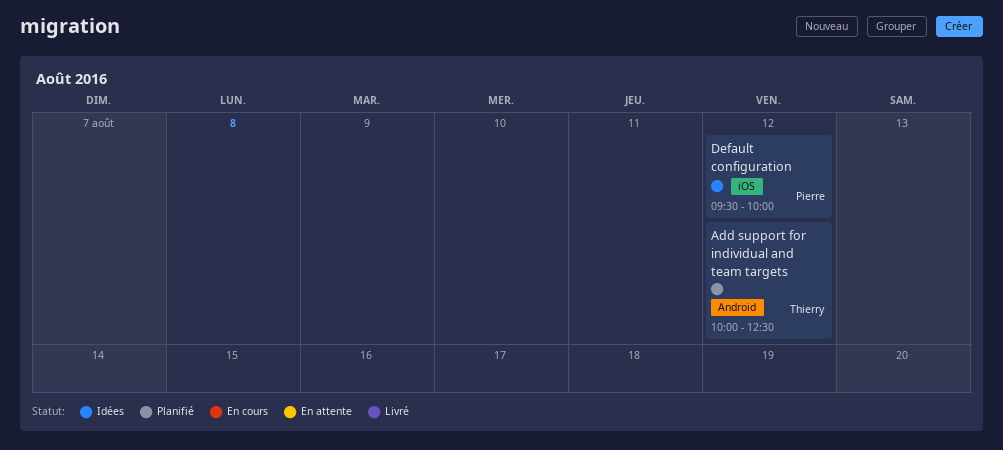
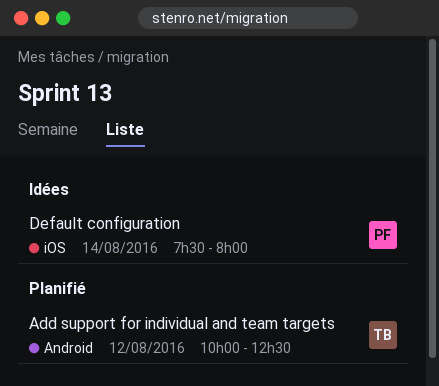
Default configuration, day: Aug 12 -> Aug 14
Default configuration, begins: 09:30 -> 07:30
Default configuration, ends: 10:00 -> 08:00

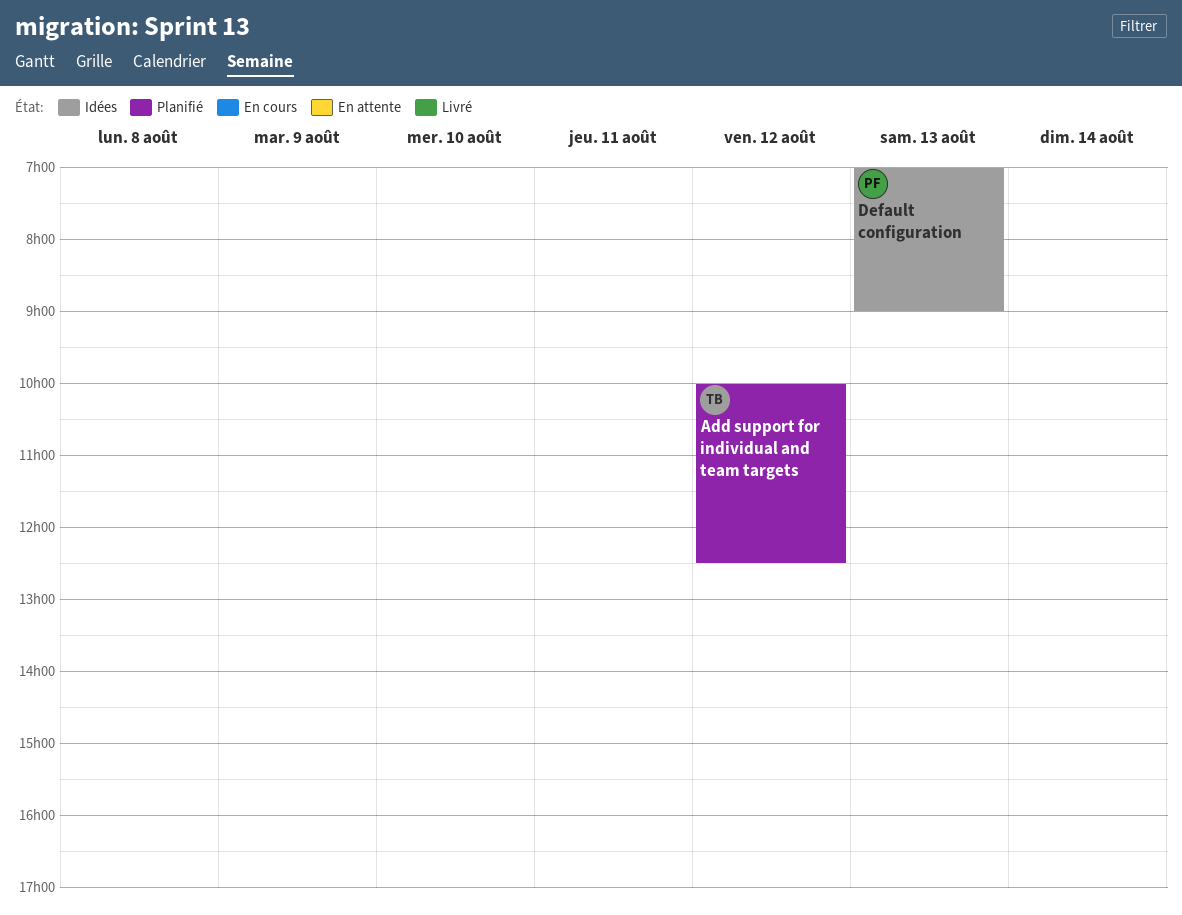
Default configuration, day: Aug 14 -> Aug 13
Default configuration, begins: 07:30 -> 07:00
Default configuration, ends: 08:00 -> 09:00

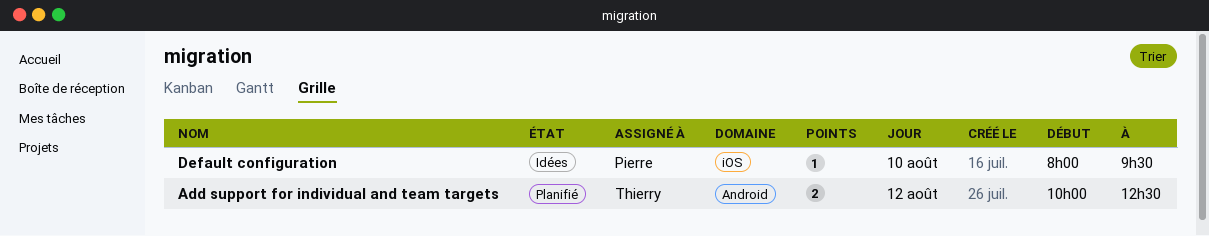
Default configuration, day: Aug 13 -> Aug 10
Default configuration, begins: 07:00 -> 08:00
Default configuration, ends: 09:00 -> 09:30

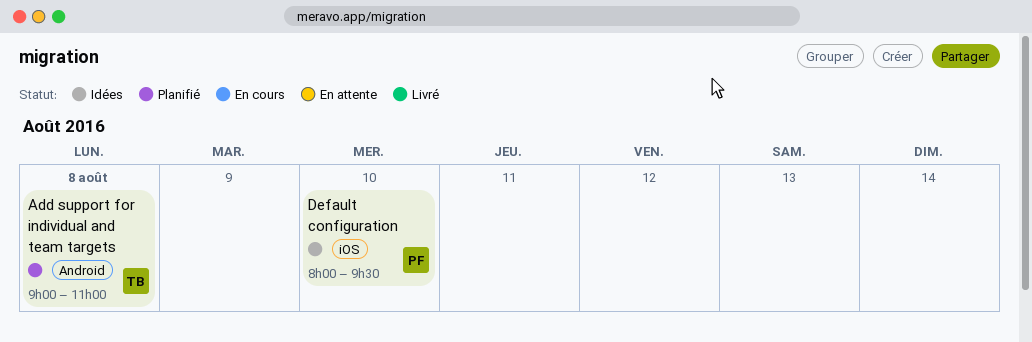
Add support for individual and team targets, day: Aug 12 -> Aug 8
Add support for individual and team targets, begins: 10:00 -> 09:00
Add support for individual and team targets, ends: 12:30 -> 11:00

